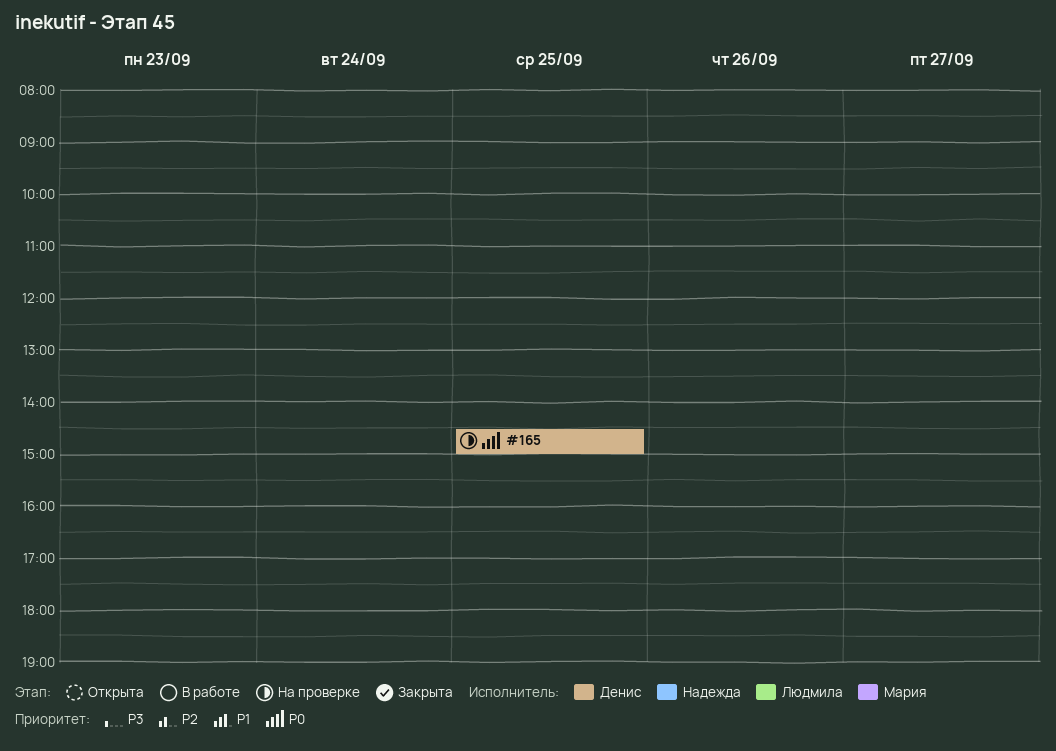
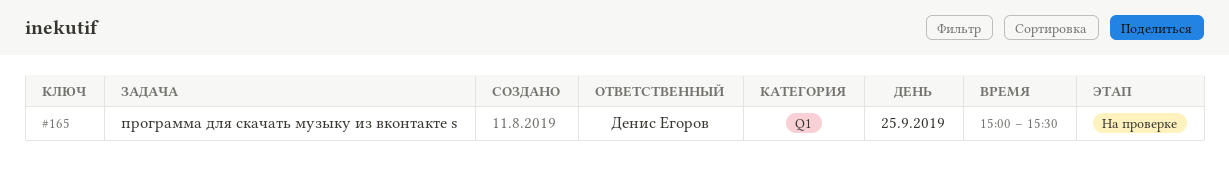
#165, begins: 14:30 -> 15:00
#165, ends: 15:00 -> 15:30

